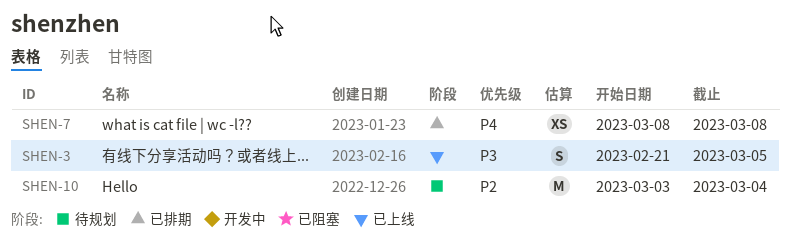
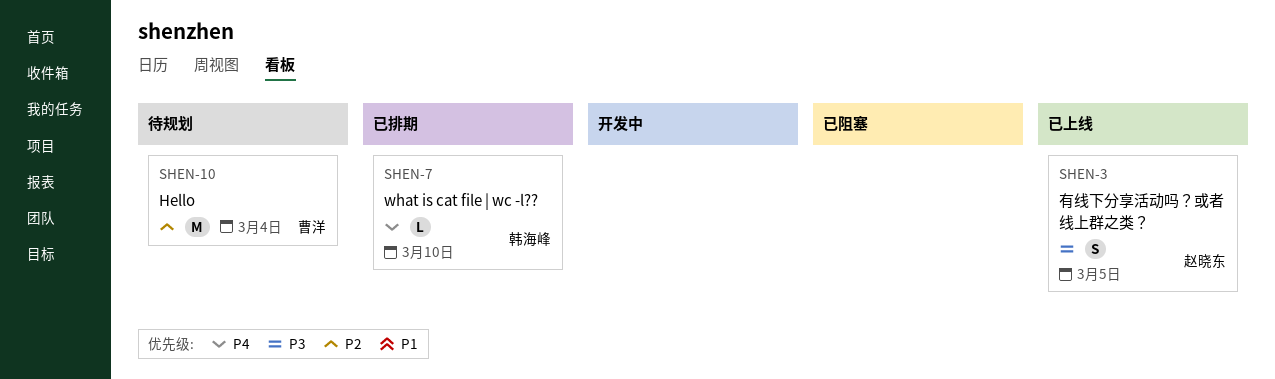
SHEN-7, estimate: XS -> L
SHEN-7, due: Mar 8 -> Mar 10

